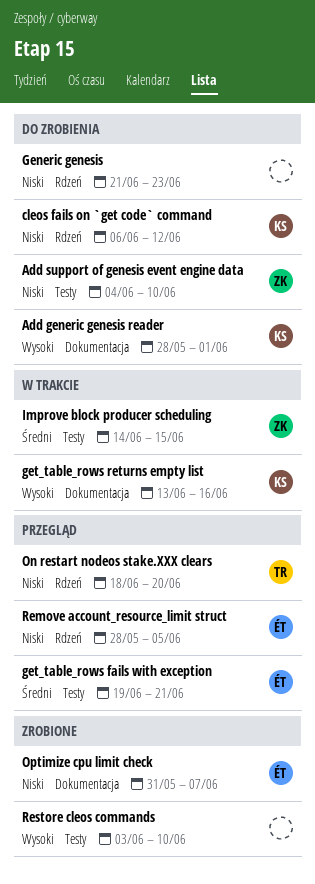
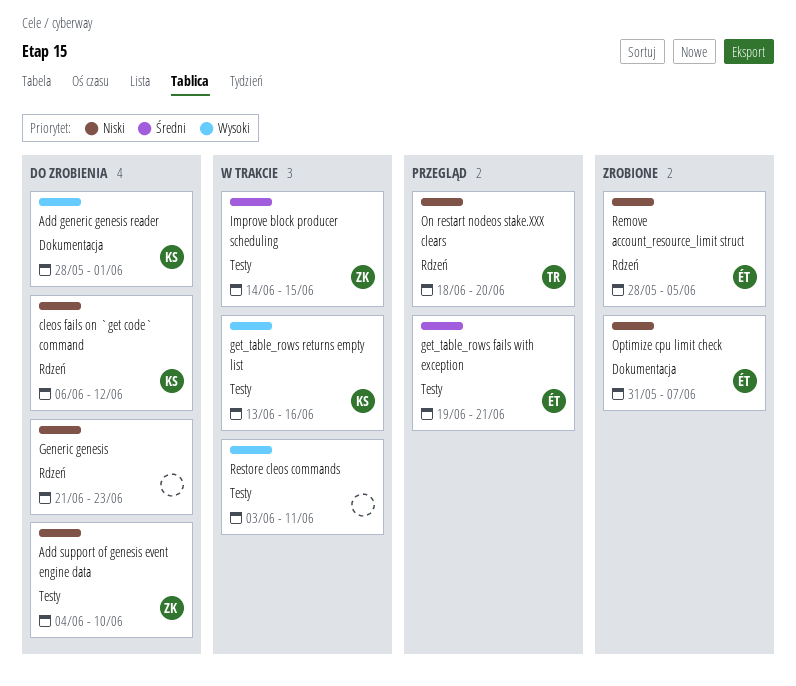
get_table_rows returns empty list, label: Dokumentacja -> Testy
Remove account_resource_limit struct, status: Przegląd -> Zrobione
Restore cleos commands, status: Zrobione -> W trakcie
Restore cleos commands, due: Jun 10 -> Jun 11

